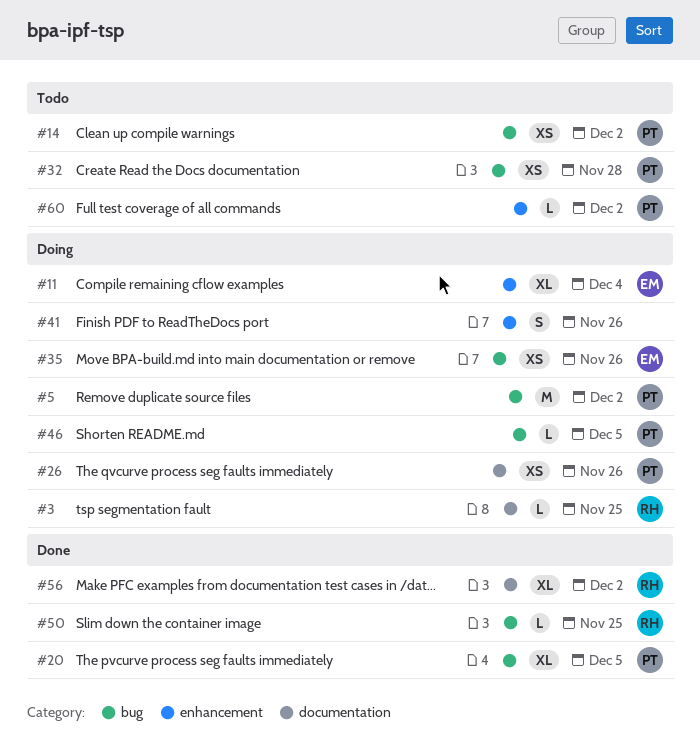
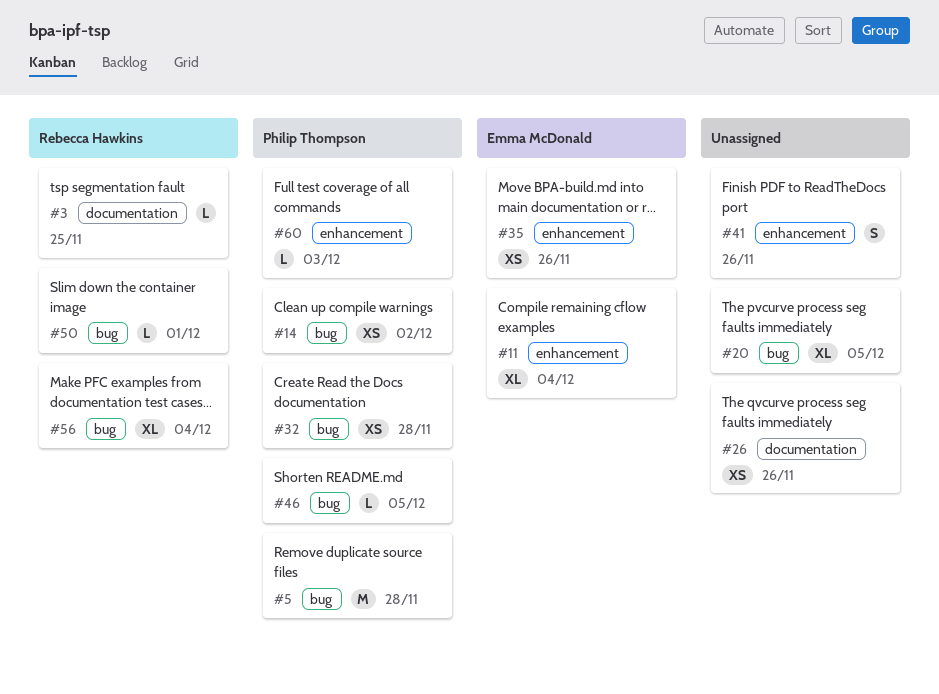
#5, due: Dec 2 -> Nov 28
#20, owner: Philip Thompson -> none
#26, owner: Philip Thompson -> none
#35, label: bug -> enhancement
#50, due: Nov 25 -> Dec 1
#56, label: documentation -> bug
#56, due: Dec 2 -> Dec 4
#60, due: Dec 2 -> Dec 3

